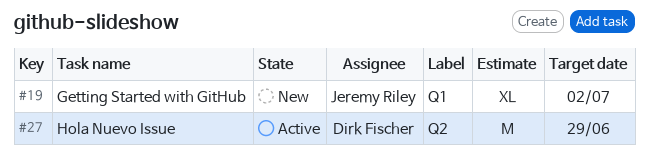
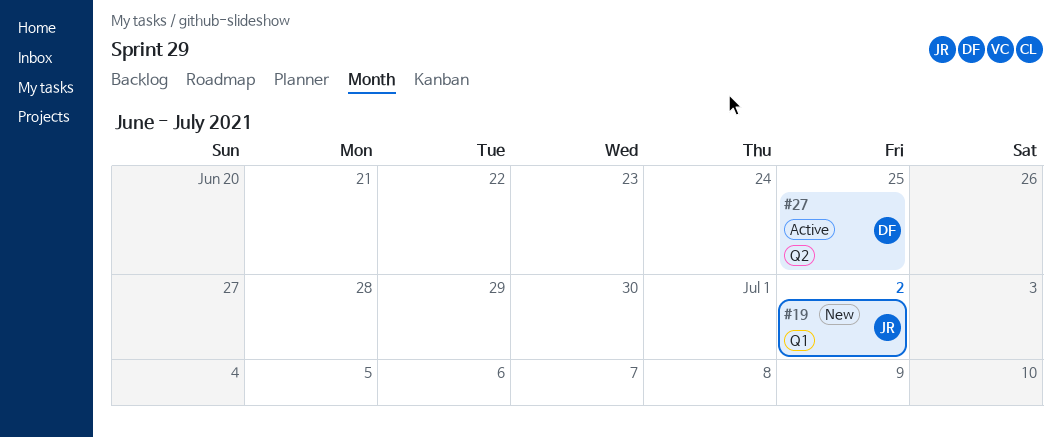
#27, due: Jun 29 -> Jun 25

